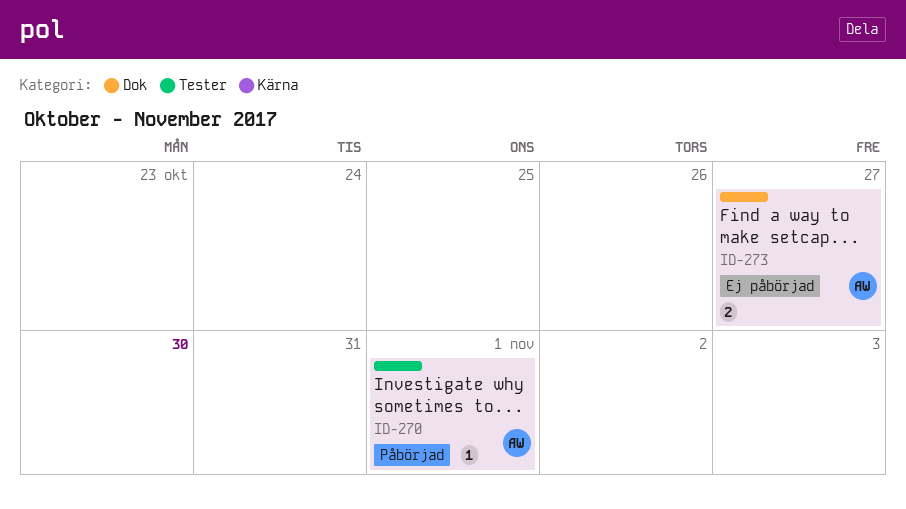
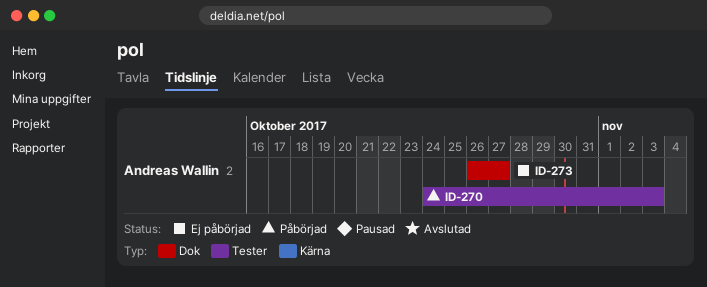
ID-270, due: Nov 1 -> Nov 3

